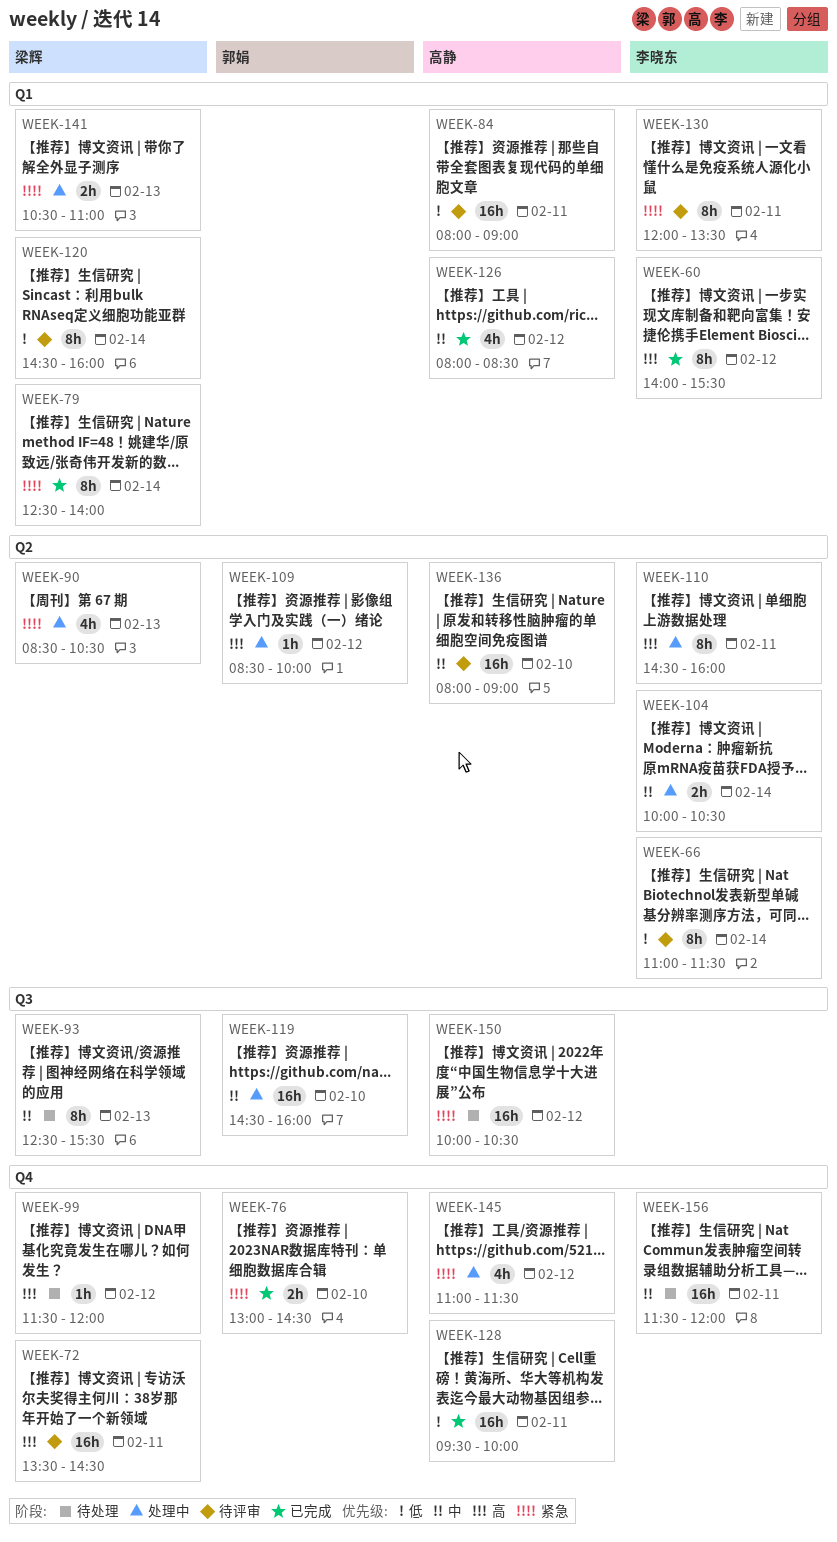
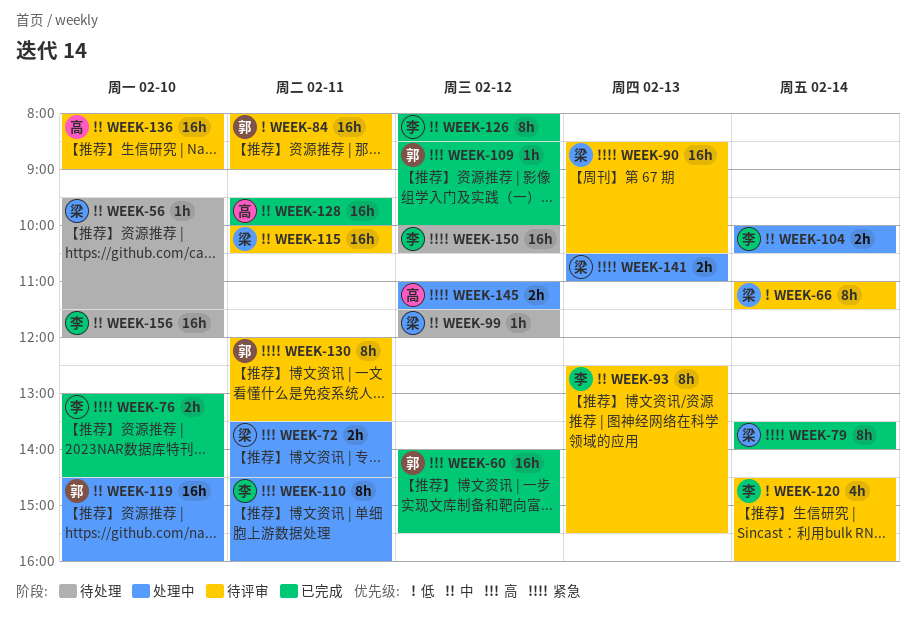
WEEK-56: none -> present
WEEK-60, owner: 李晓东 -> 郭娟
WEEK-60, estimate: 8h -> 16h
WEEK-66, owner: 李晓东 -> 梁辉
WEEK-72, status: 待评审 -> 处理中
WEEK-72, estimate: 16h -> 2h
WEEK-76, owner: 郭娟 -> 李晓东
WEEK-79, begins: 12:30 -> 13:30
WEEK-84, owner: 高静 -> 郭娟
WEEK-90, status: 处理中 -> 待评审
WEEK-90, estimate: 4h -> 16h
WEEK-93, status: 待处理 -> 待评审
WEEK-93, owner: 梁辉 -> 李晓东
WEEK-99, priority: 高 -> 中
WEEK-109, status: 处理中 -> 已完成
WEEK-115: none -> present
WEEK-120, owner: 梁辉 -> 李晓东
WEEK-120, estimate: 8h -> 4h
WEEK-126, owner: 高静 -> 李晓东
WEEK-126, estimate: 4h -> 8h
WEEK-128, priority: 低 -> 中
WEEK-130, owner: 李晓东 -> 郭娟
WEEK-145, estimate: 4h -> 2h
WEEK-150, owner: 高静 -> 李晓东
WEEK-156, day: Feb 11 -> Feb 10

